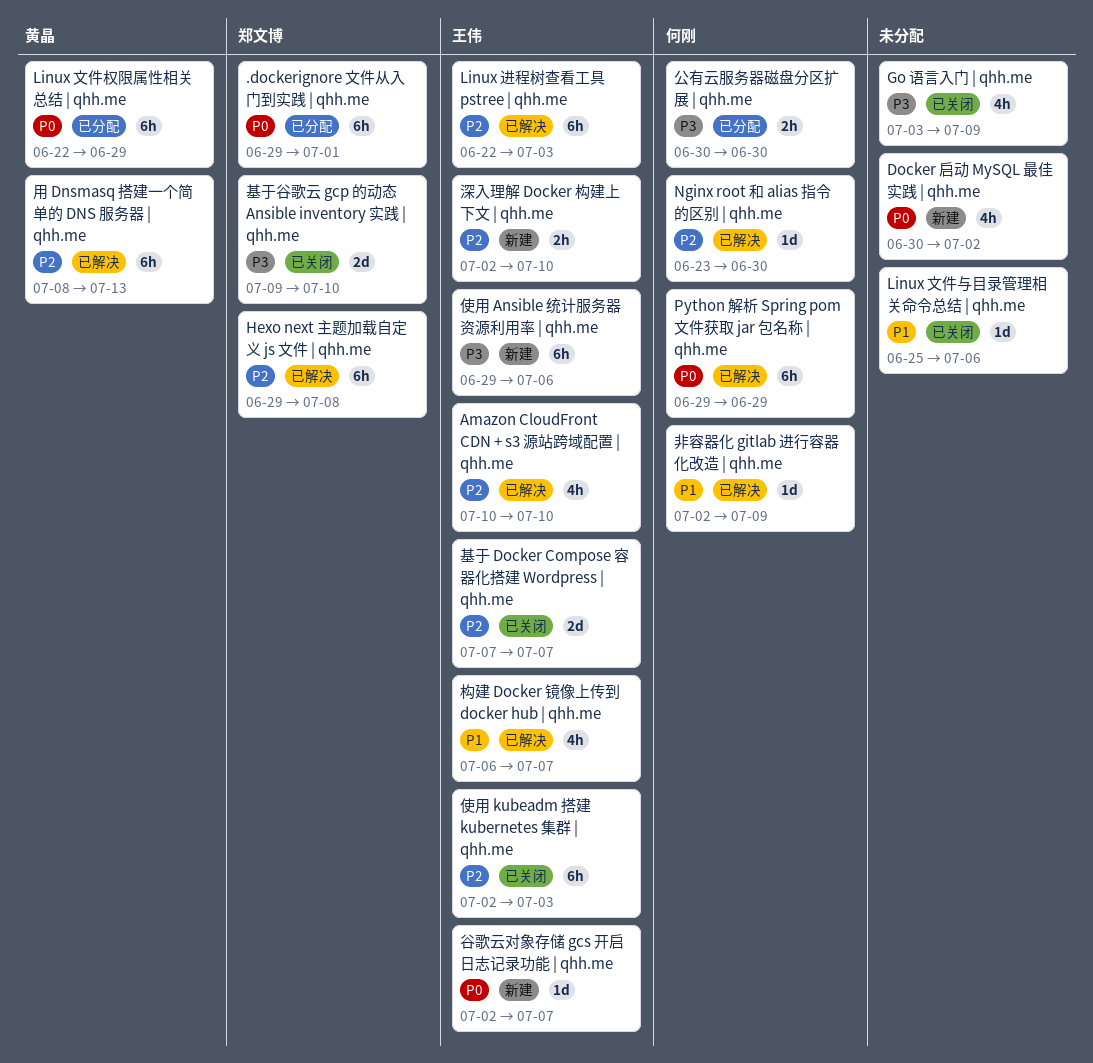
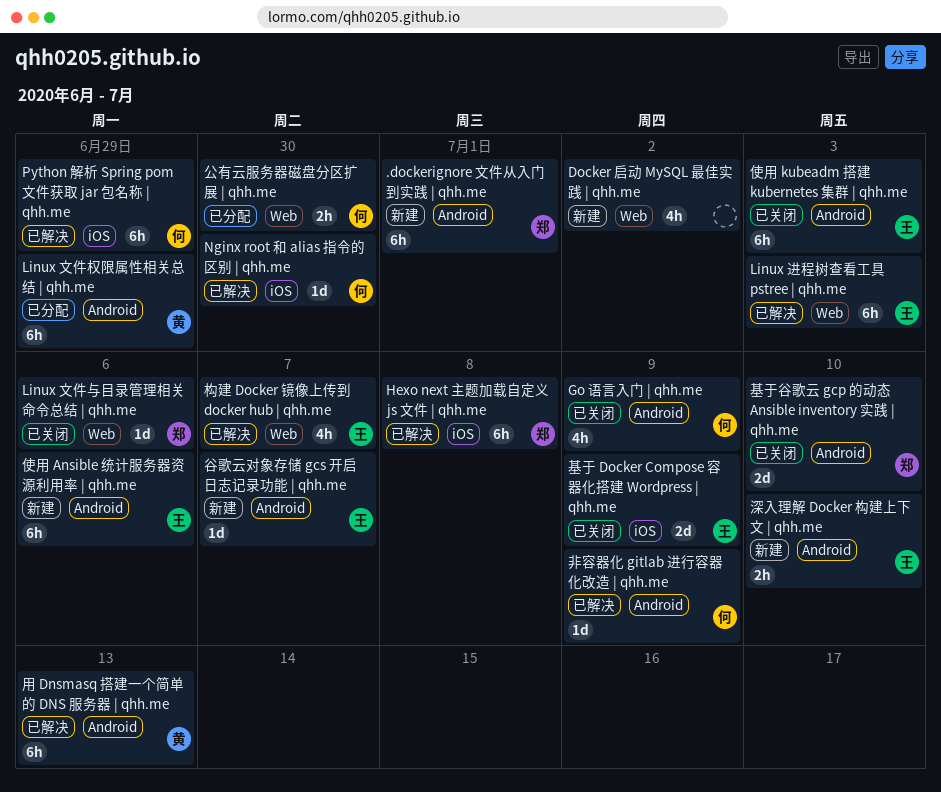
.dockerignore 文件从入门到实践 | qhh.me, status: 已分配 -> 新建
Amazon CloudFront CDN + s3 源站跨域配置 | qhh.me: present -> none
Go 语言入门 | qhh.me, owner: none -> 何刚
Linux 文件与目录管理相关命令总结 | qhh.me, owner: none -> 郑文博
基于 Docker Compose 容器化搭建 Wordpress | qhh.me, due: Jul 7 -> Jul 9

